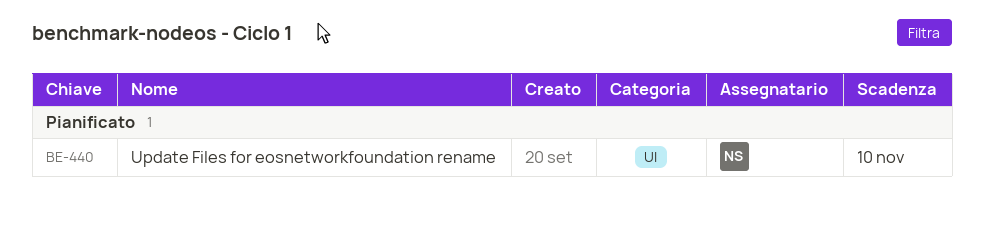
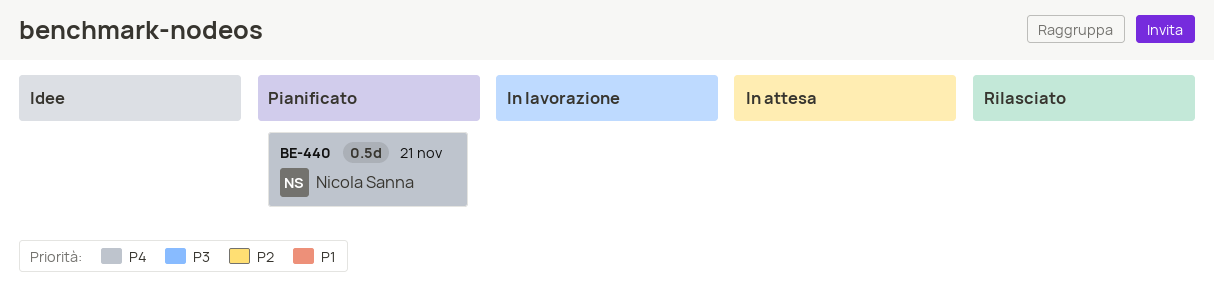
BE-440, due: Nov 10 -> Nov 21

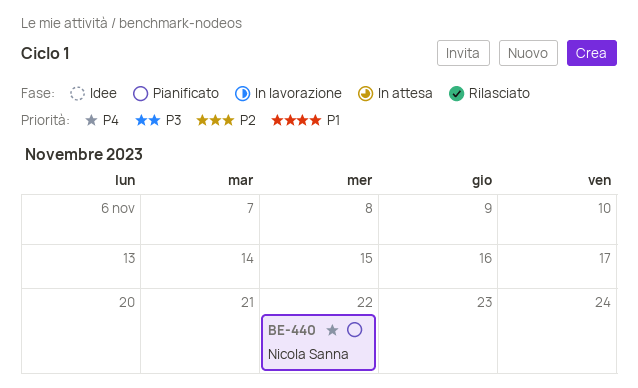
BE-440, due: Nov 21 -> Nov 22

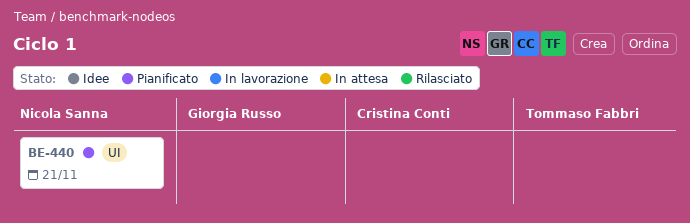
BE-440, due: Nov 22 -> Nov 21

